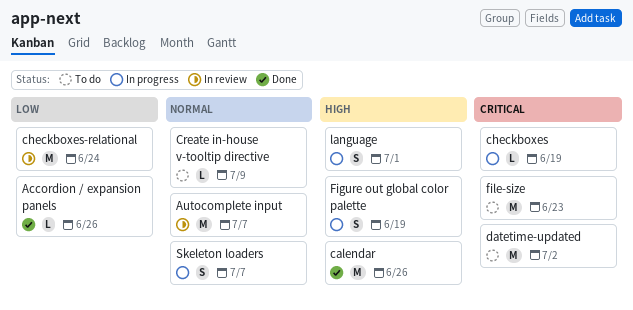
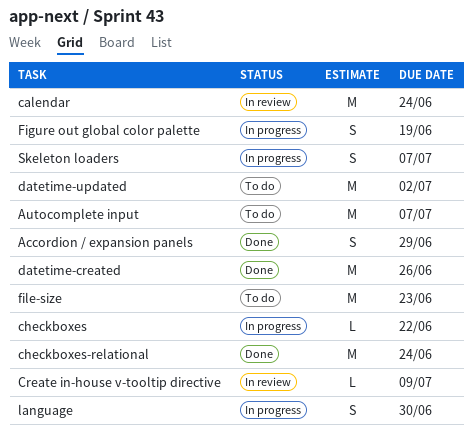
Accordion / expansion panels, estimate: L -> S
Accordion / expansion panels, due: Jun 26 -> Jun 29
Autocomplete input, status: In review -> To do
calendar, status: Done -> In review
calendar, due: Jun 26 -> Jun 24
checkboxes, due: Jun 19 -> Jun 22
checkboxes-relational, status: In review -> Done
Create in-house v-tooltip directive, status: To do -> In review
datetime-created: none -> present
language, due: Jul 1 -> Jun 30

